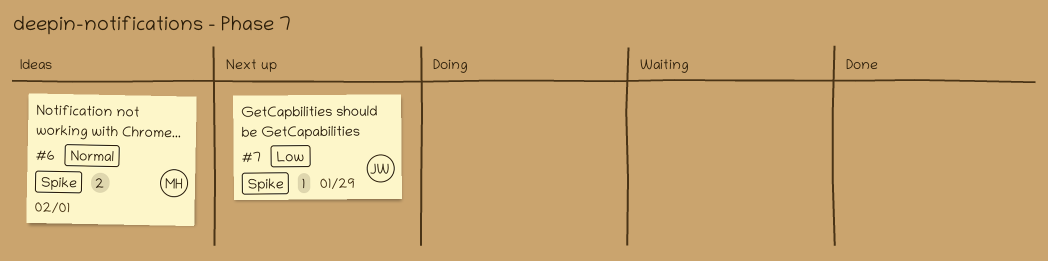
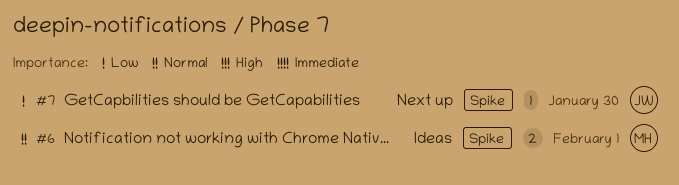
#7, due: Jan 29 -> Jan 30

